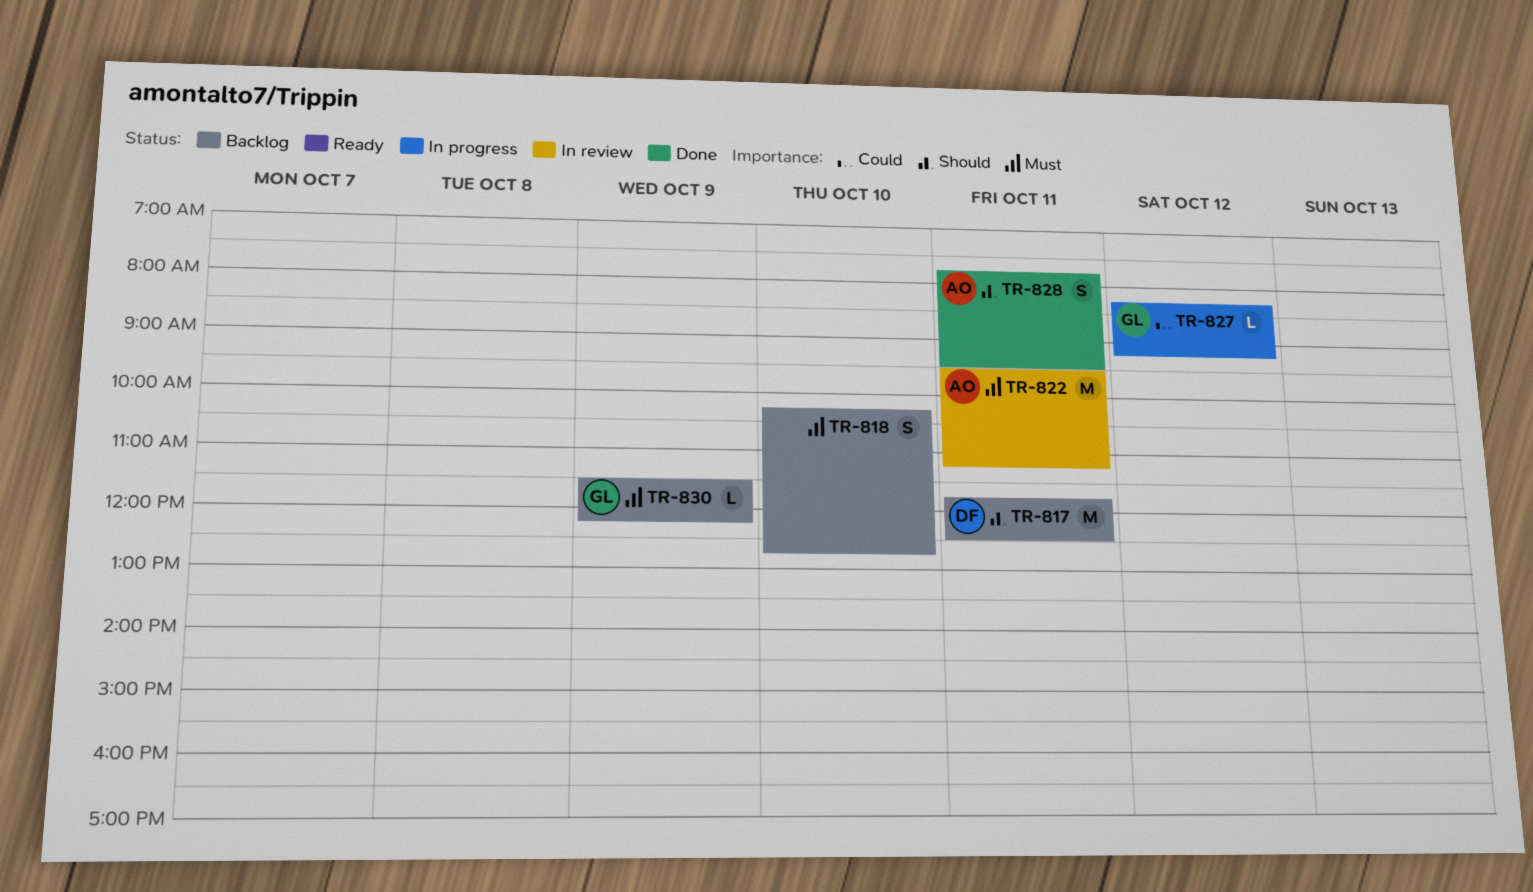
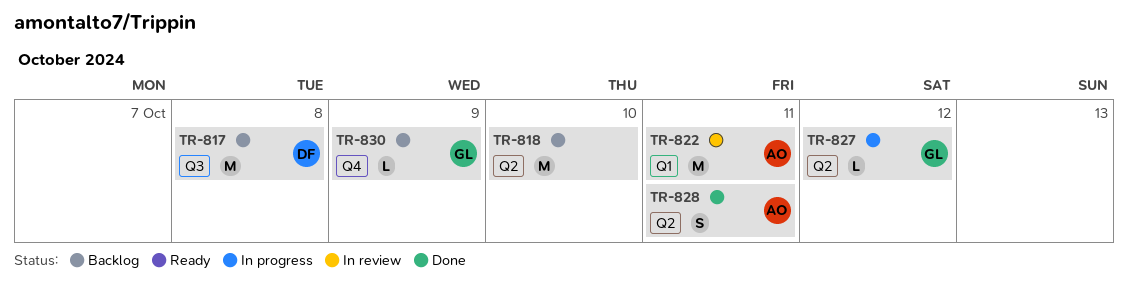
TR-817, day: Oct 11 -> Oct 8
TR-818, estimate: S -> M

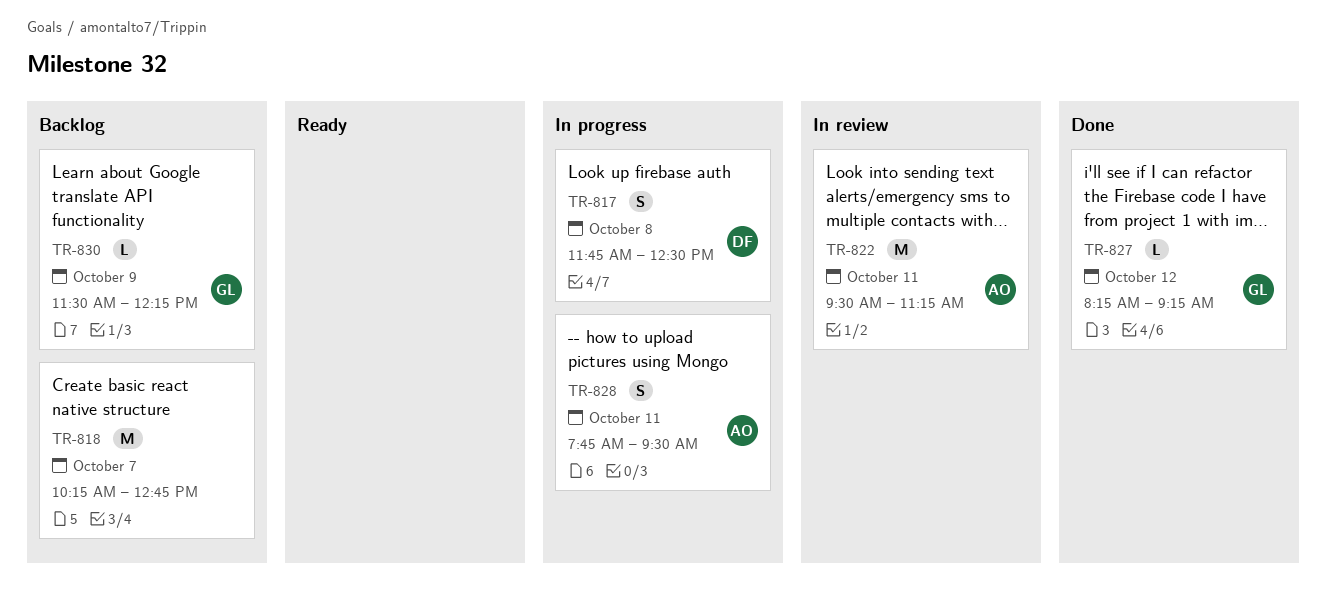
TR-817, status: Backlog -> In progress
TR-817, estimate: M -> S
TR-818, day: Oct 10 -> Oct 7
TR-827, status: In progress -> Done
TR-828, status: Done -> In progress

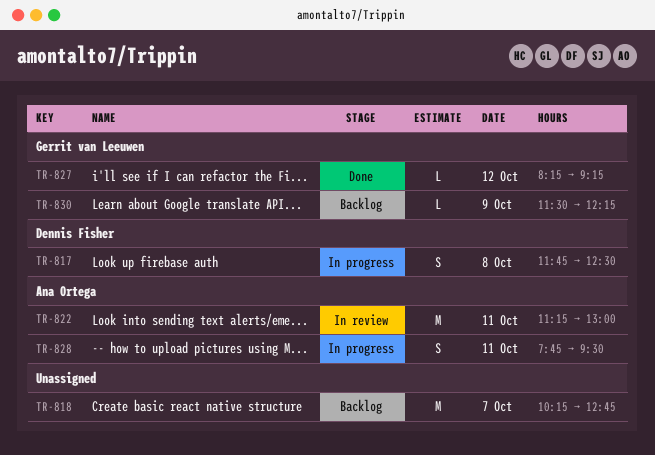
TR-822, begins: 09:30 -> 11:15
TR-822, ends: 11:15 -> 13:00

